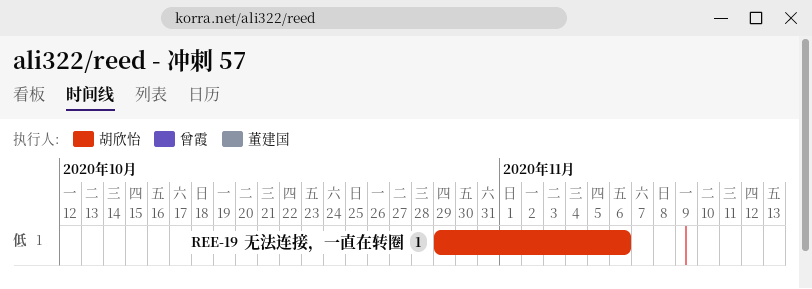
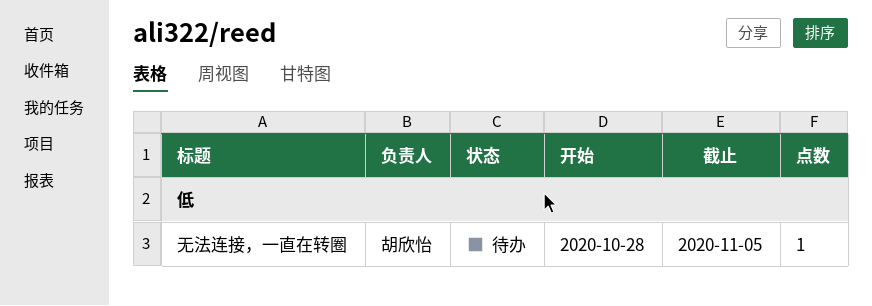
无法连接，一直在转圈, start: Oct 29 -> Oct 28
无法连接，一直在转圈, due: Nov 6 -> Nov 5

